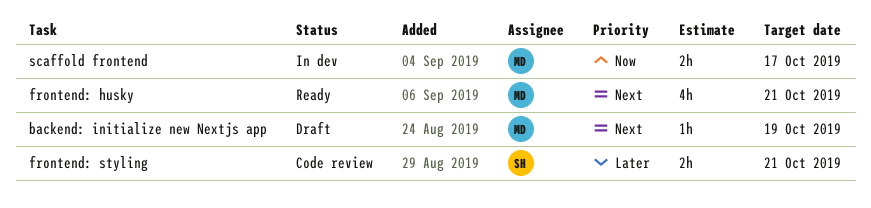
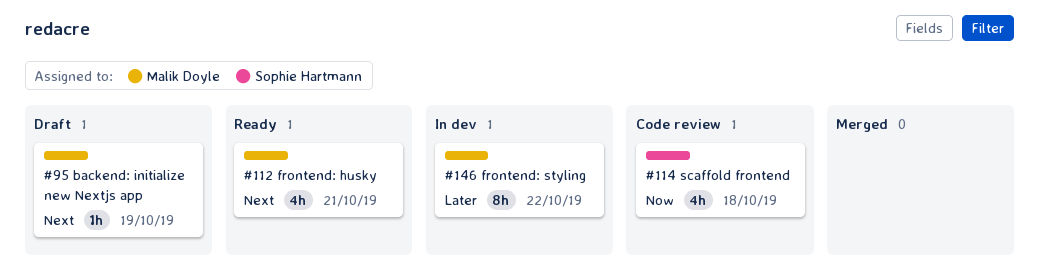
frontend: styling, status: Code review -> In dev
frontend: styling, owner: Sophie Hartmann -> Malik Doyle
frontend: styling, estimate: 2h -> 8h
frontend: styling, due: Oct 21 -> Oct 22
scaffold frontend, status: In dev -> Code review
scaffold frontend, owner: Malik Doyle -> Sophie Hartmann
scaffold frontend, estimate: 2h -> 4h
scaffold frontend, due: Oct 17 -> Oct 18

